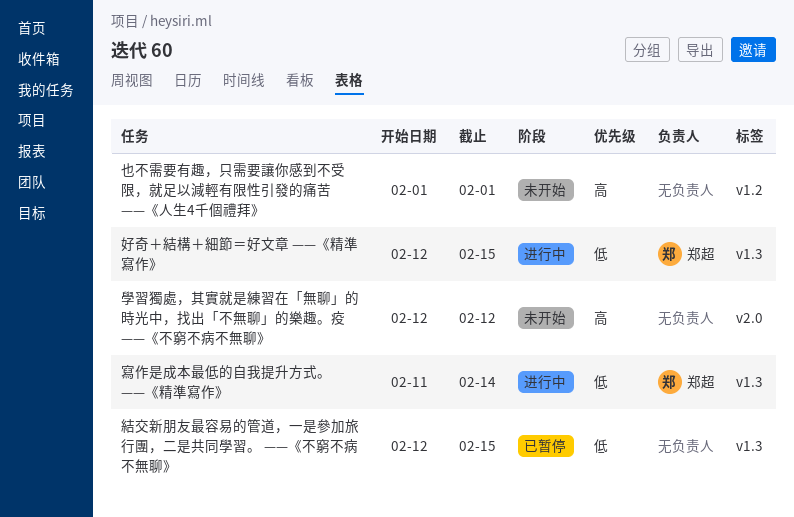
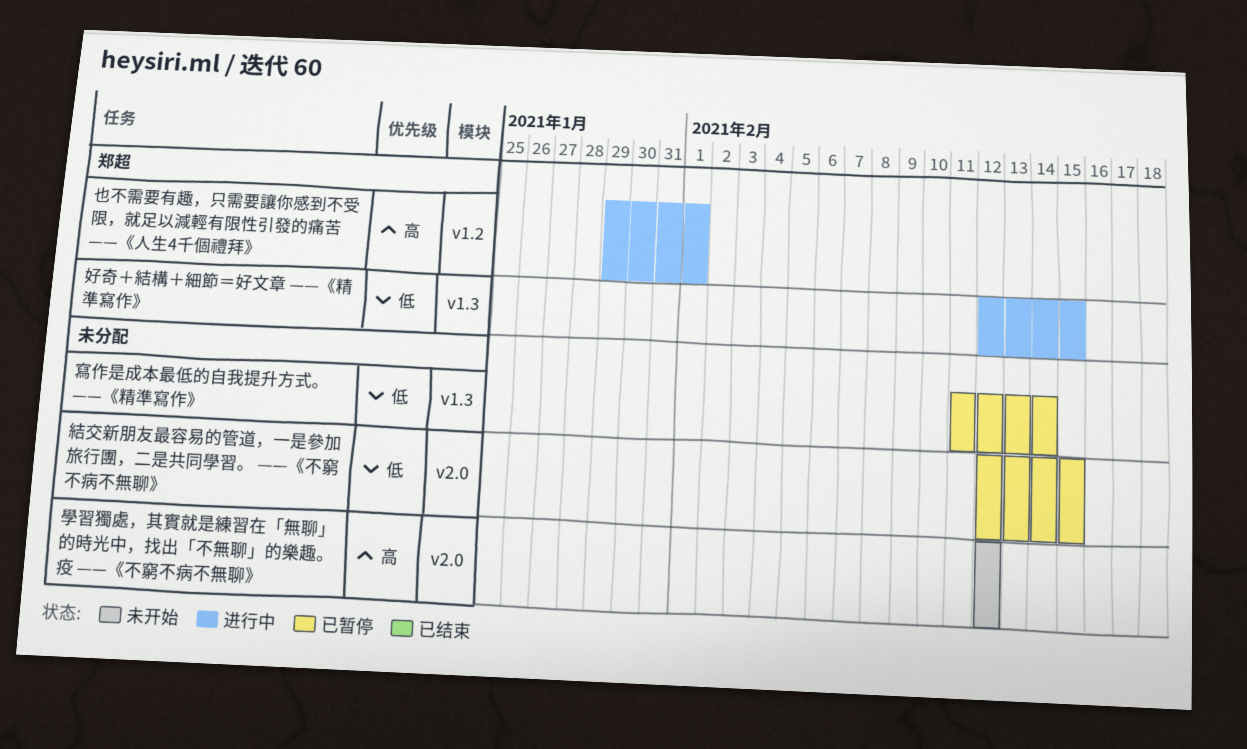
也不需要有趣，只需要讓你感到不受限，就足以減輕有限性引發的痛苦 ——《人生4千個禮拜》, status: 未开始 -> 进行中
也不需要有趣，只需要讓你感到不受限，就足以減輕有限性引發的痛苦 ——《人生4千個禮拜》, owner: none -> 郑超
也不需要有趣，只需要讓你感到不受限，就足以減輕有限性引發的痛苦 ——《人生4千個禮拜》, start: Feb 1 -> Jan 29
寫作是成本最低的自我提升方式。 ——《精準寫作》, status: 进行中 -> 已暂停
寫作是成本最低的自我提升方式。 ——《精準寫作》, owner: 郑超 -> none
結交新朋友最容易的管道，一是參加旅行團，二是共同學習。 ——《不窮不病不無聊》, label: v1.3 -> v2.0

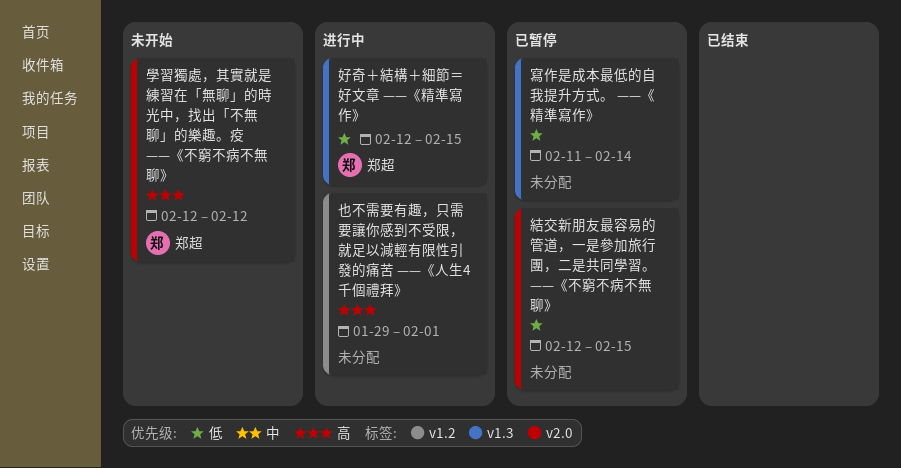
也不需要有趣，只需要讓你感到不受限，就足以減輕有限性引發的痛苦 ——《人生4千個禮拜》, owner: 郑超 -> none
學習獨處，其實就是練習在「無聊」的時光中，找出「不無聊」的樂趣。疫 ——《不窮不病不無聊》, owner: none -> 郑超

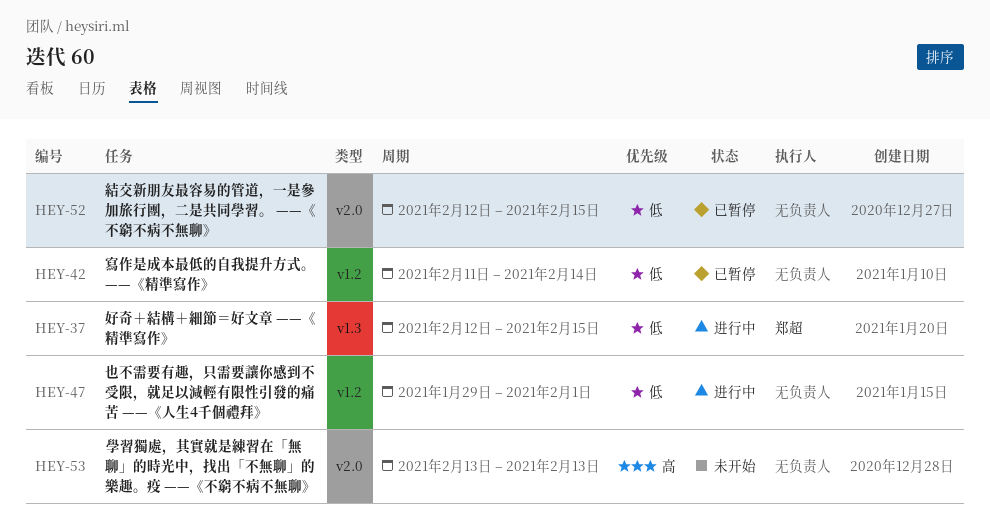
也不需要有趣，只需要讓你感到不受限，就足以減輕有限性引發的痛苦 ——《人生4千個禮拜》, priority: 高 -> 低
學習獨處，其實就是練習在「無聊」的時光中，找出「不無聊」的樂趣。疫 ——《不窮不病不無聊》, owner: 郑超 -> none
學習獨處，其實就是練習在「無聊」的時光中，找出「不無聊」的樂趣。疫 ——《不窮不病不無聊》, start: Feb 12 -> Feb 13
學習獨處，其實就是練習在「無聊」的時光中，找出「不無聊」的樂趣。疫 ——《不窮不病不無聊》, due: Feb 12 -> Feb 13
寫作是成本最低的自我提升方式。 ——《精準寫作》, label: v1.3 -> v1.2

